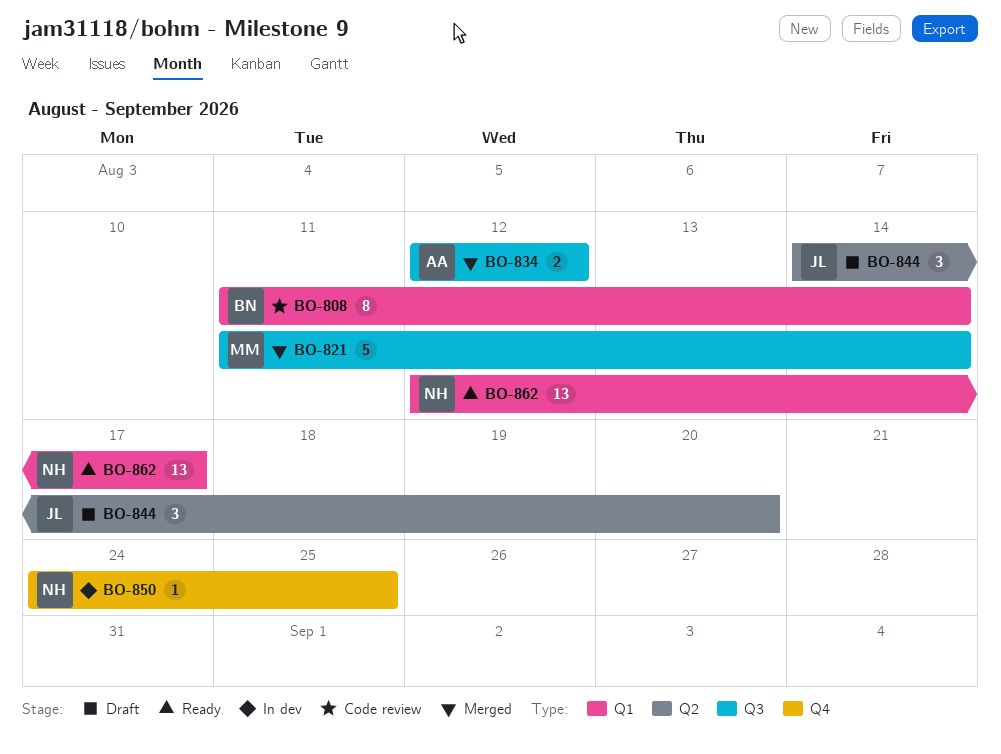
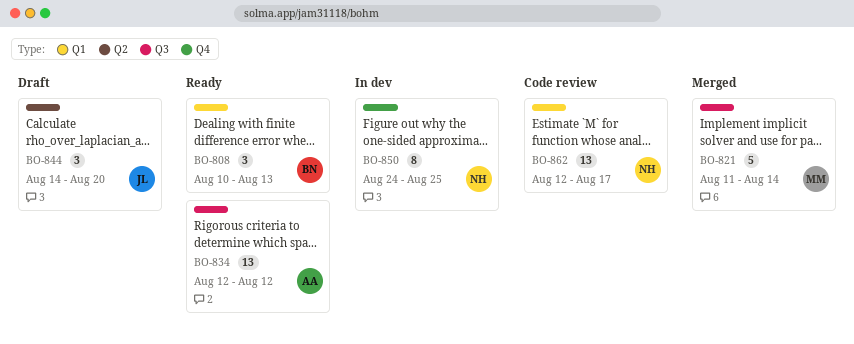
BO-808, status: Code review -> Ready
BO-808, estimate: 8 -> 3
BO-808, start: Aug 11 -> Aug 10
BO-808, due: Aug 14 -> Aug 13
BO-834, status: Merged -> Ready
BO-834, estimate: 2 -> 13
BO-850, estimate: 1 -> 8
BO-862, status: Ready -> Code review

